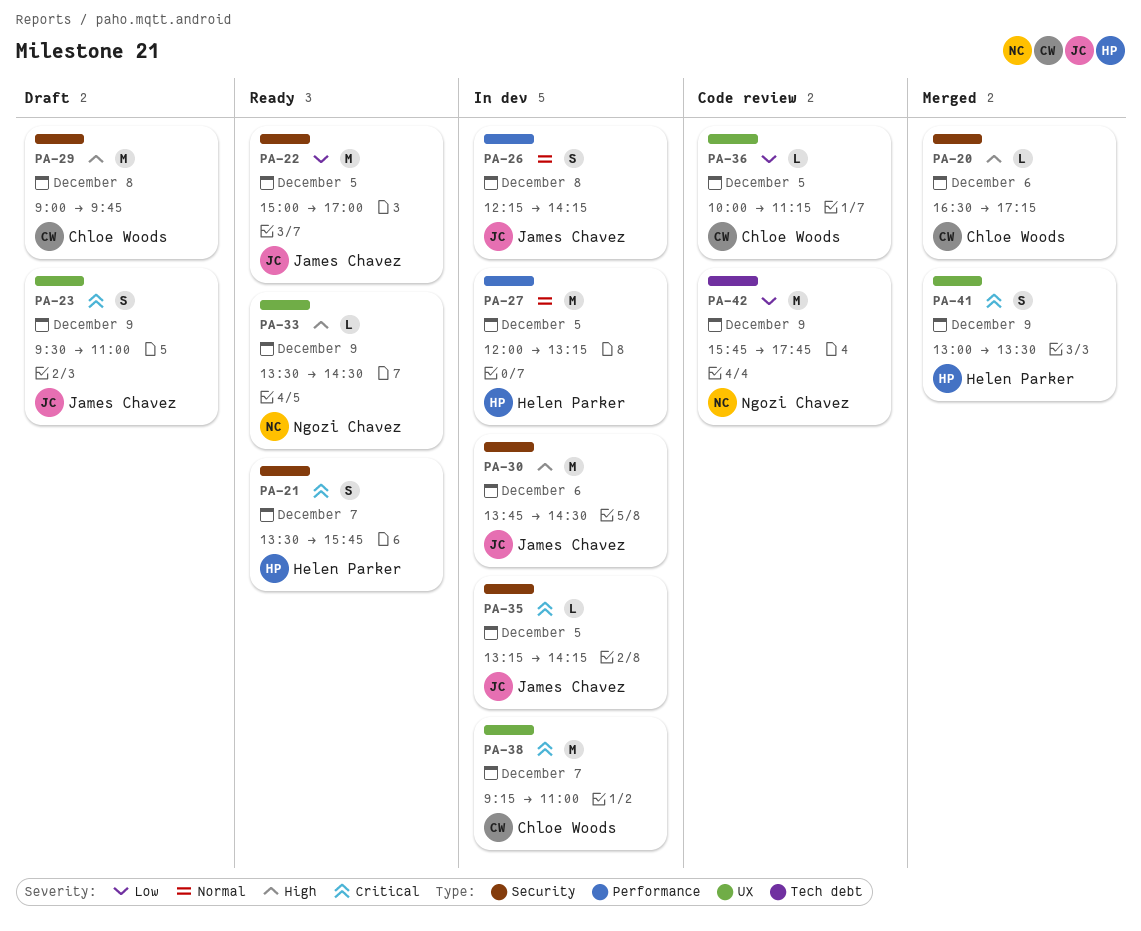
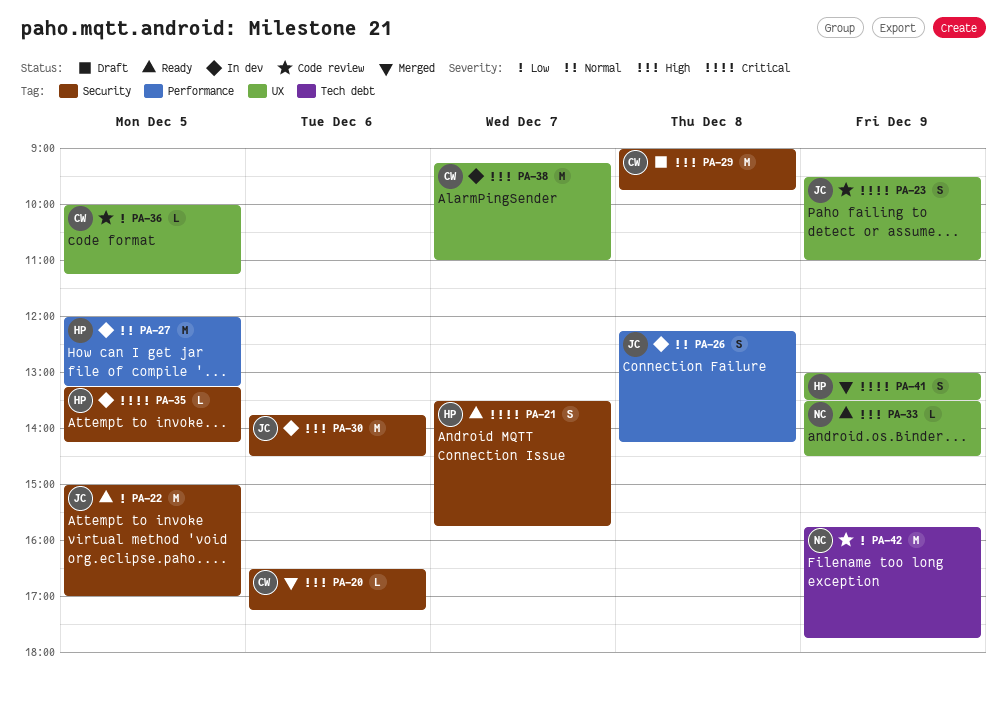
PA-23, status: Draft -> Code review
PA-35, owner: James Chavez -> Helen Parker
PA-38, priority: Critical -> High

